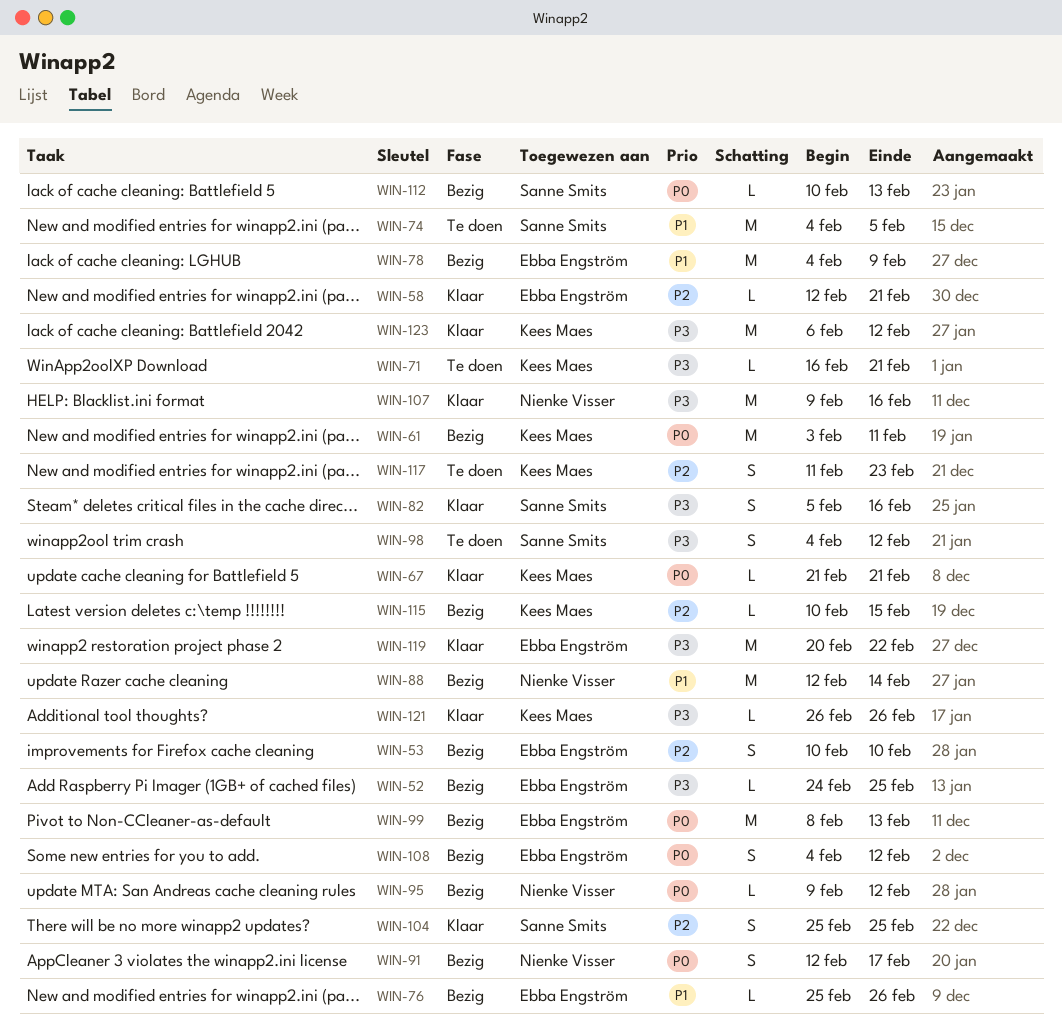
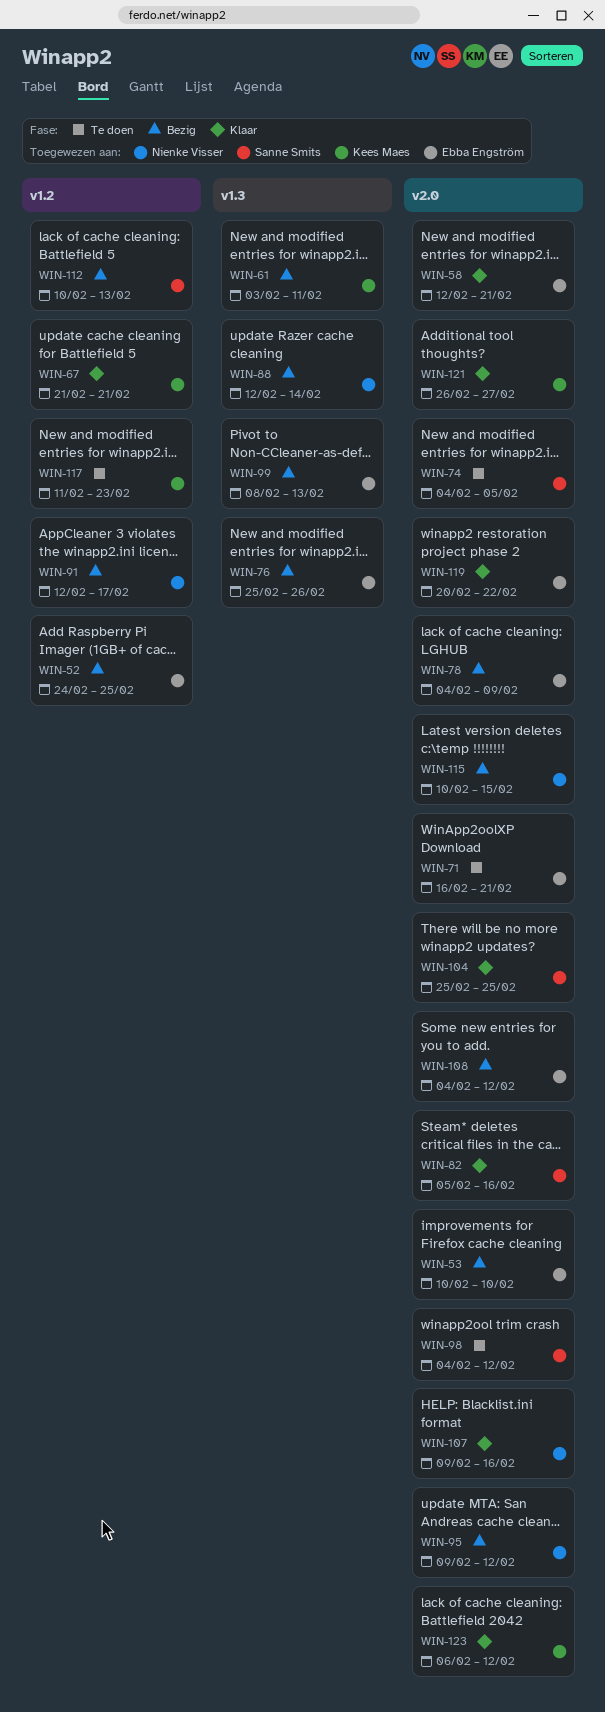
WIN-71, owner: Kees Maes -> Ebba Engström
WIN-115, owner: Kees Maes -> Nienke Visser
WIN-121, due: Feb 26 -> Feb 27

